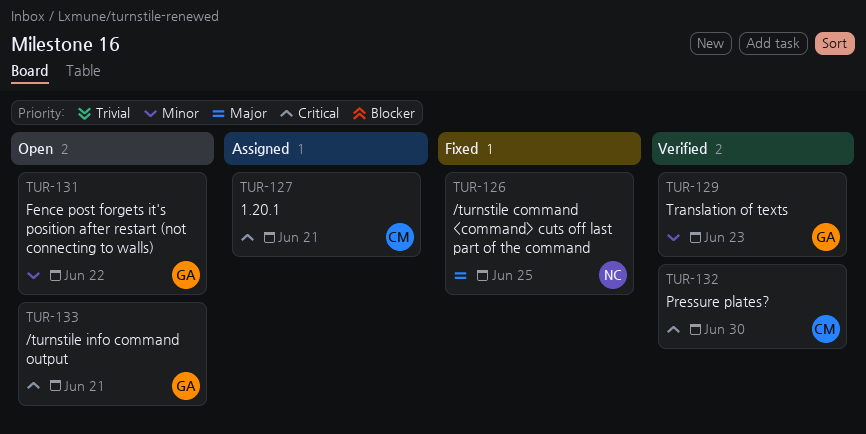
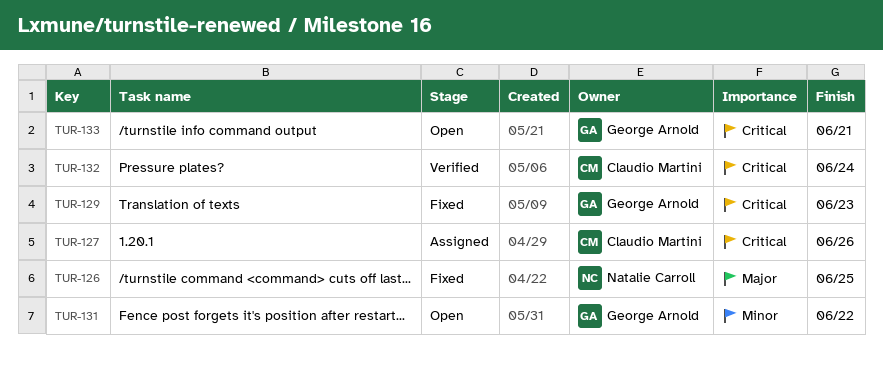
TUR-127, due: Jun 21 -> Jun 26
TUR-129, status: Verified -> Fixed
TUR-129, priority: Minor -> Critical
TUR-132, due: Jun 30 -> Jun 24

